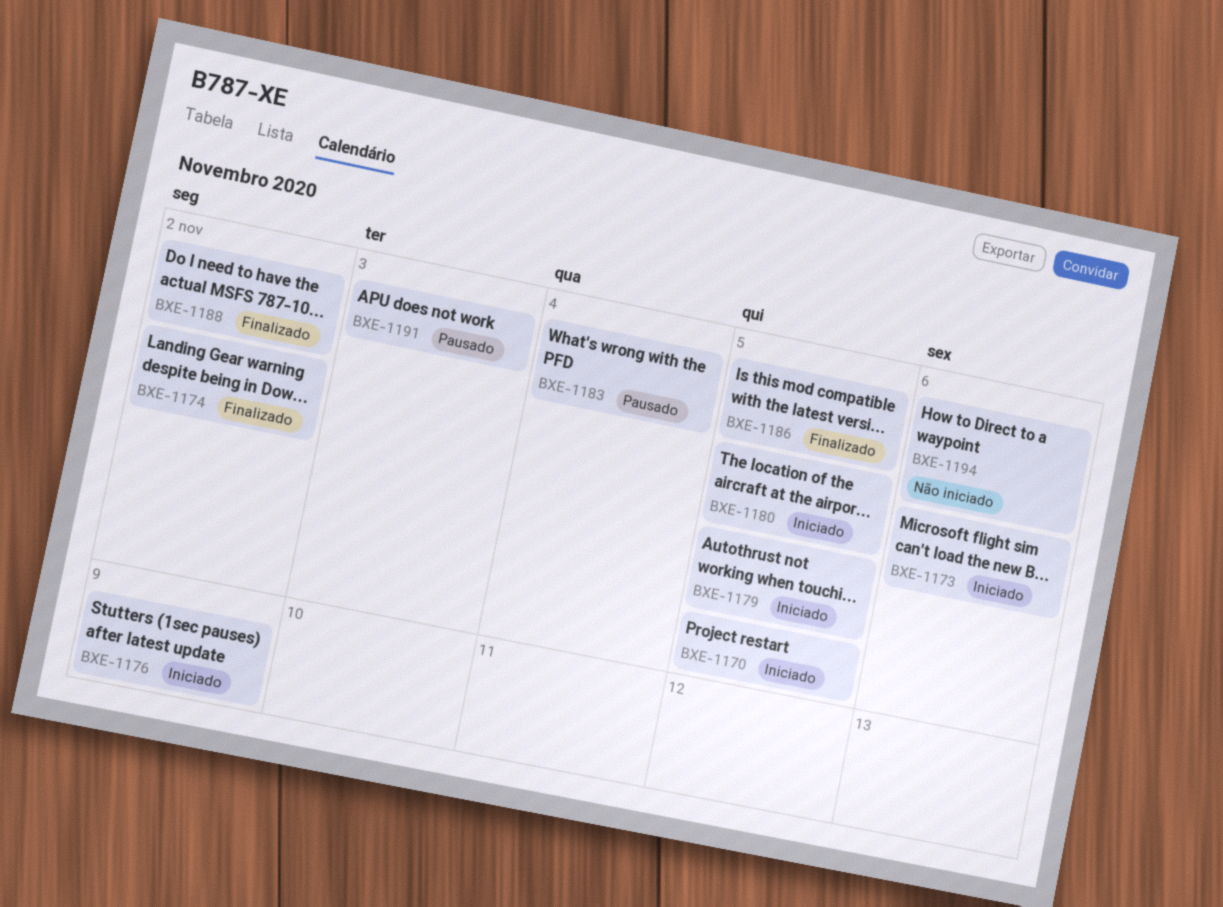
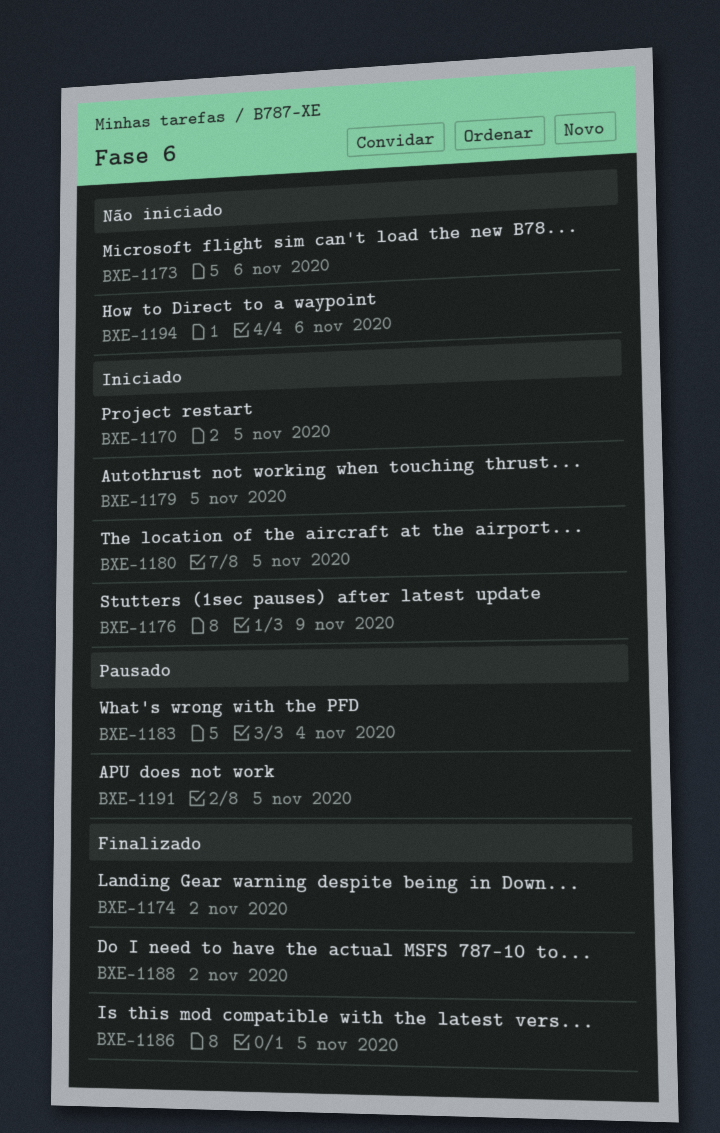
BXE-1173, status: Iniciado -> Não iniciado
BXE-1191, due: Nov 3 -> Nov 5

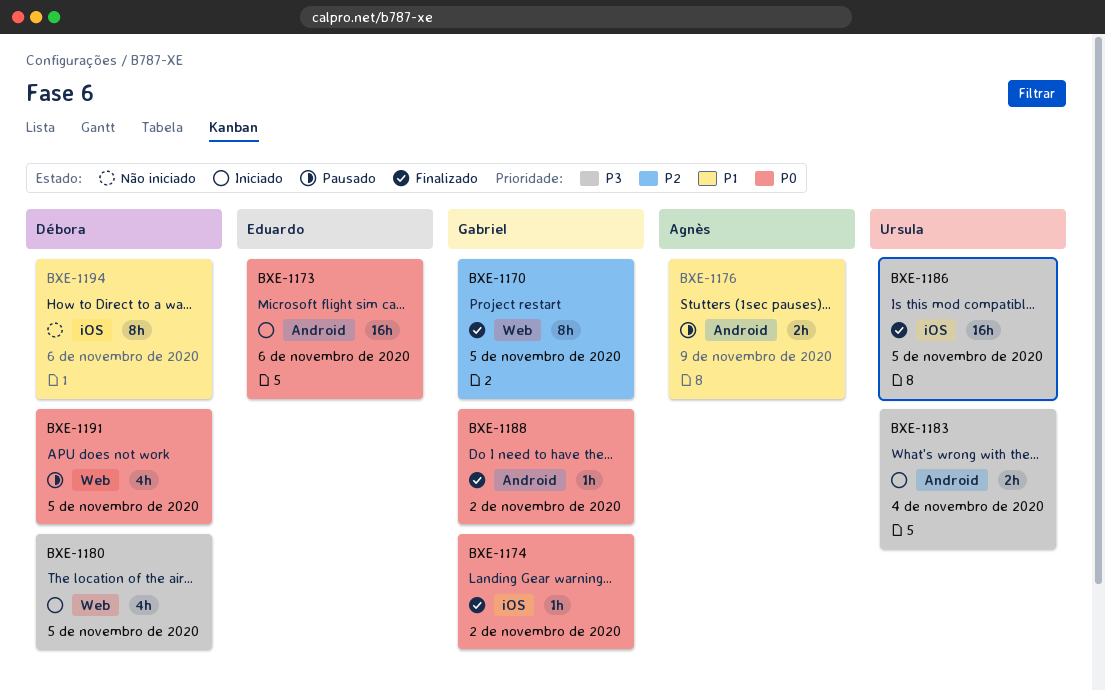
BXE-1170, status: Iniciado -> Finalizado
BXE-1173, status: Não iniciado -> Iniciado
BXE-1176, status: Iniciado -> Pausado
BXE-1179: present -> none
BXE-1183, status: Pausado -> Iniciado

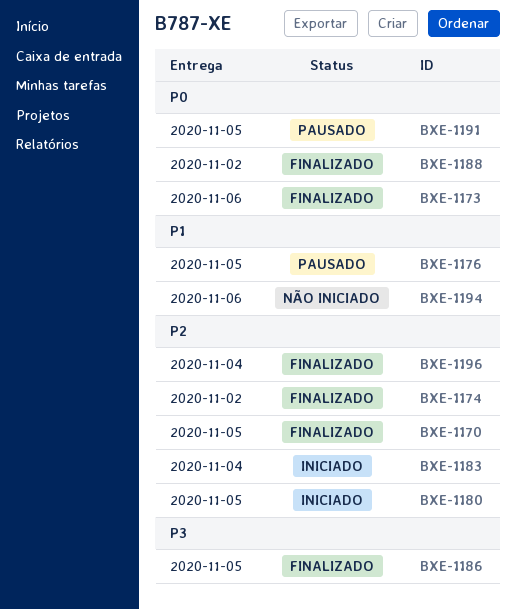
BXE-1173, status: Iniciado -> Finalizado
BXE-1174, priority: P0 -> P2
BXE-1176, due: Nov 9 -> Nov 5
BXE-1180, priority: P3 -> P2
BXE-1183, priority: P3 -> P2
BXE-1196: none -> present

